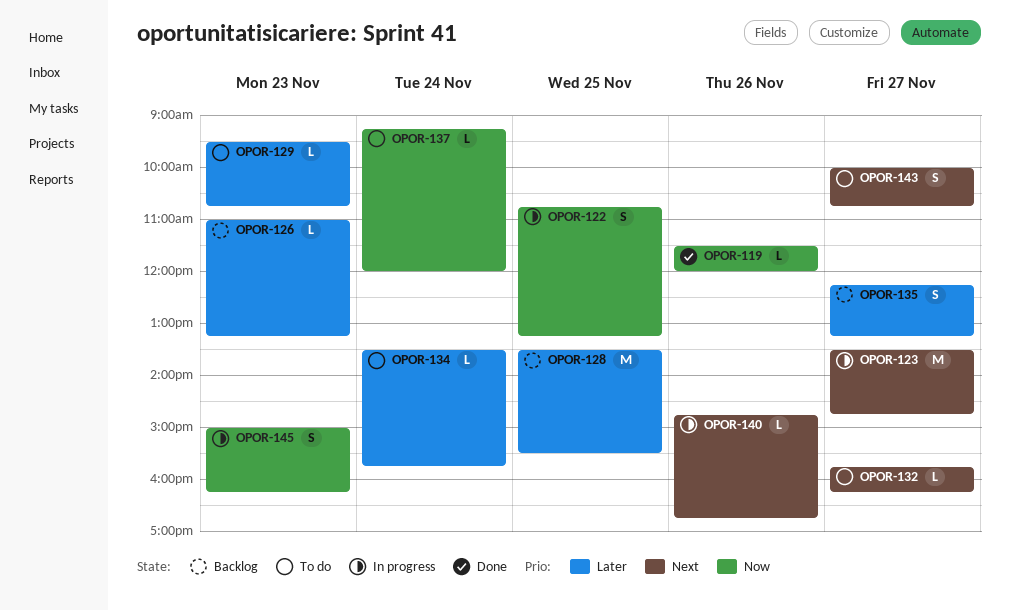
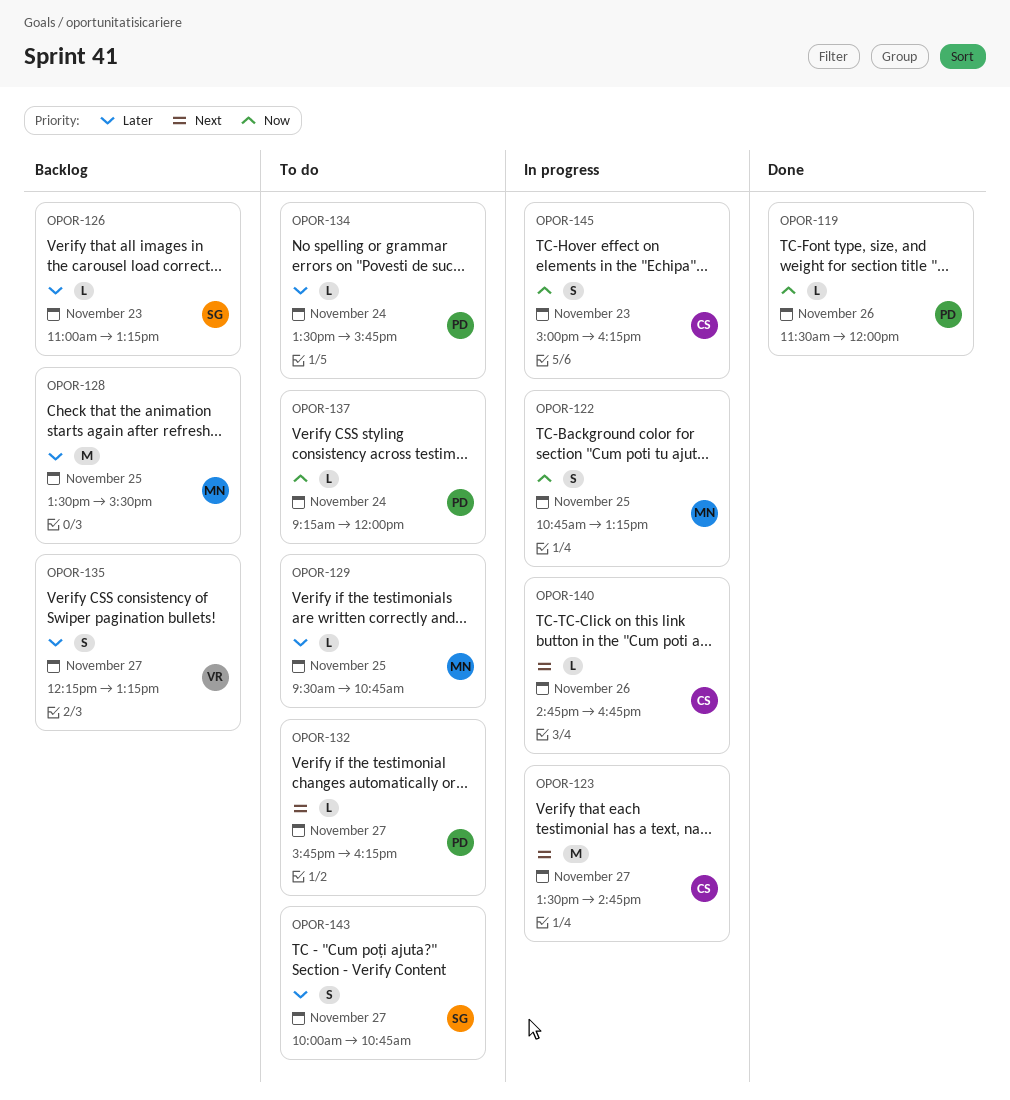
OPOR-129, day: Nov 23 -> Nov 25
OPOR-143, priority: Next -> Later

